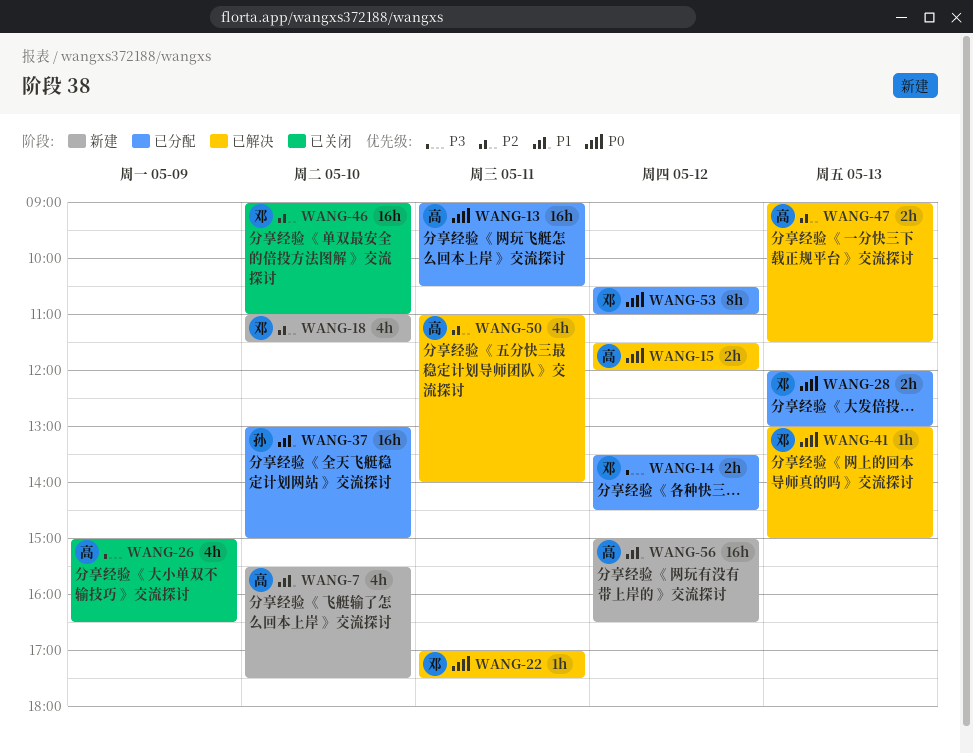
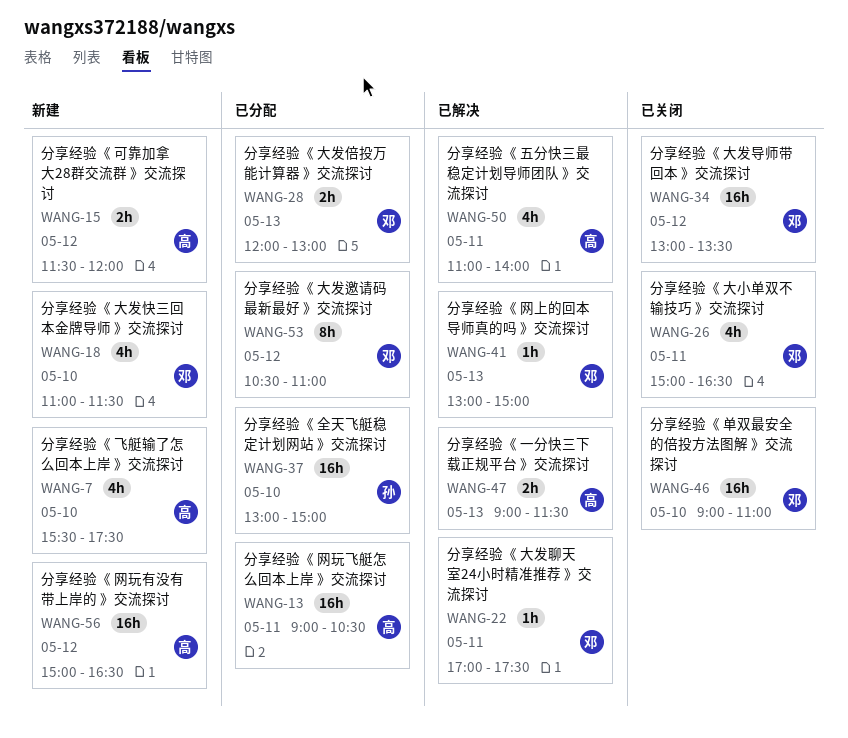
WANG-14: present -> none
WANG-15, status: 已解决 -> 新建
WANG-26, owner: 高 -> 邓
WANG-26, day: May 9 -> May 11
WANG-34: none -> present

